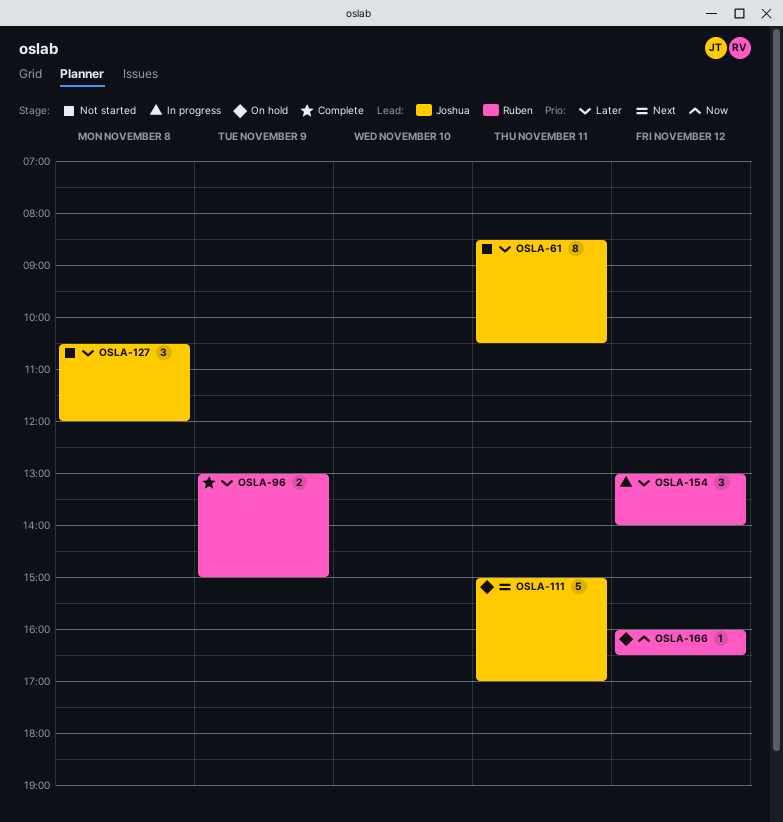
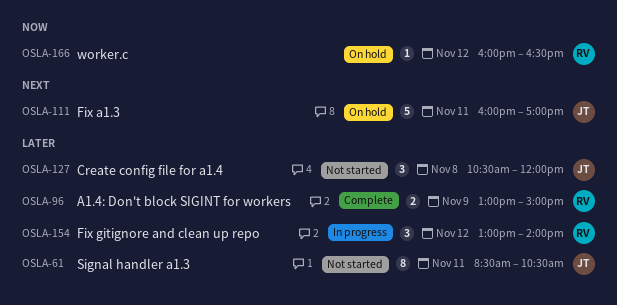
OSLA-111, begins: 15:00 -> 16:00

